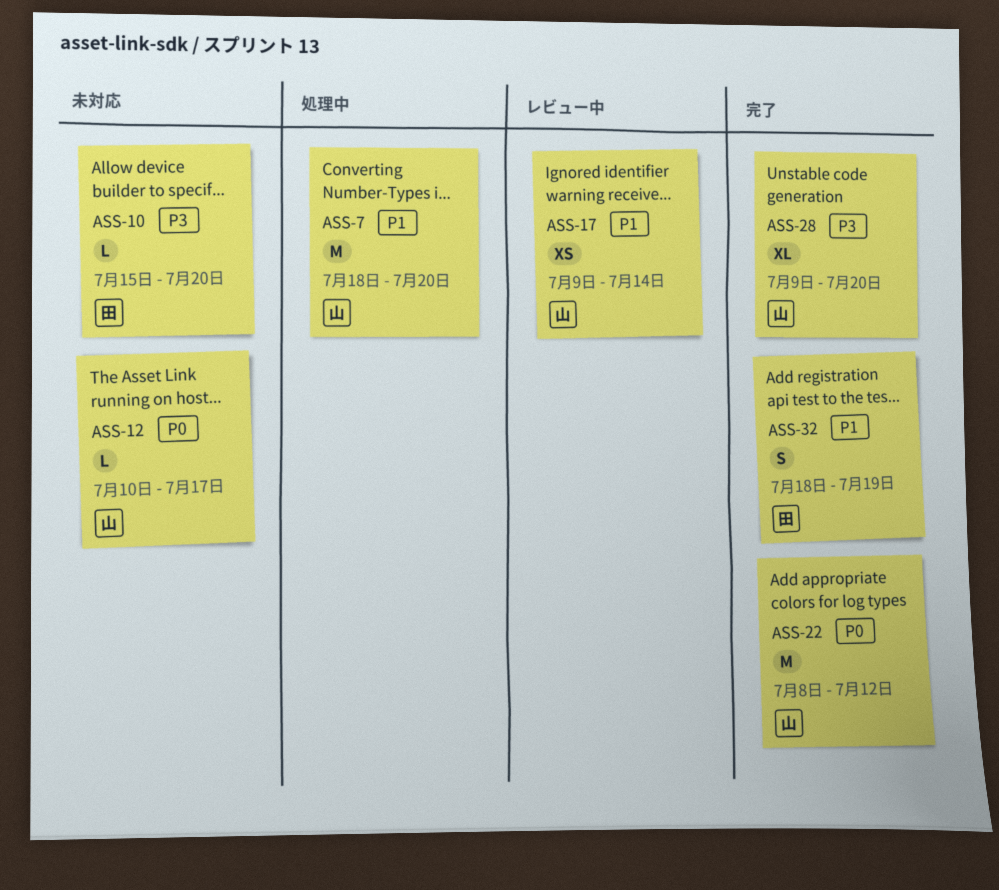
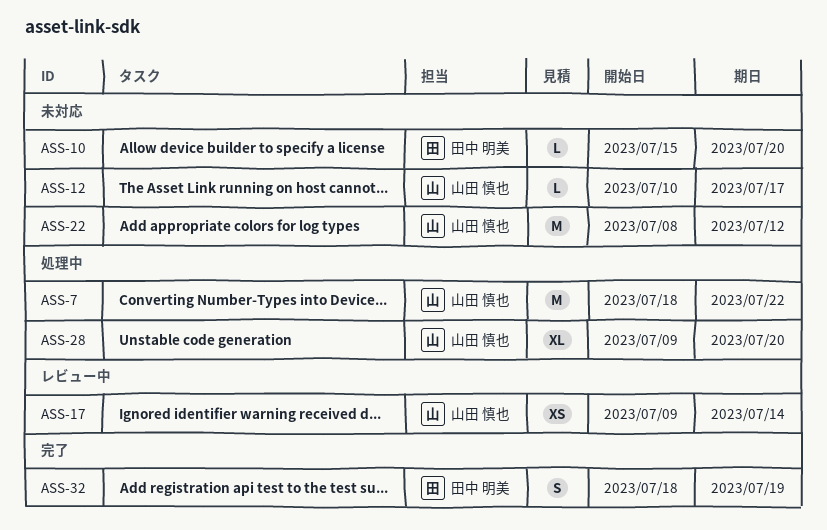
ASS-7, due: Jul 20 -> Jul 22
ASS-22, status: 完了 -> 未対応
ASS-28, status: 完了 -> 処理中

